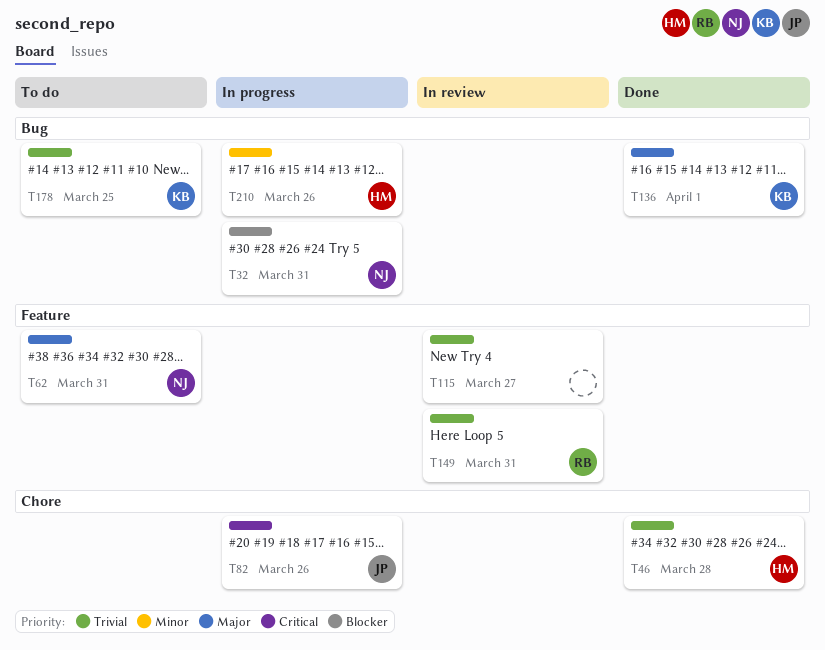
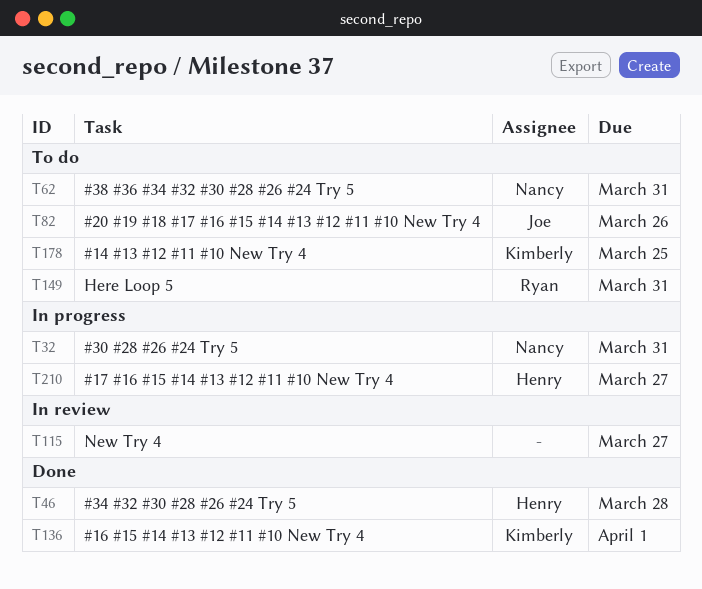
T82, status: In progress -> To do
T149, status: In review -> To do
T210, due: Mar 26 -> Mar 27

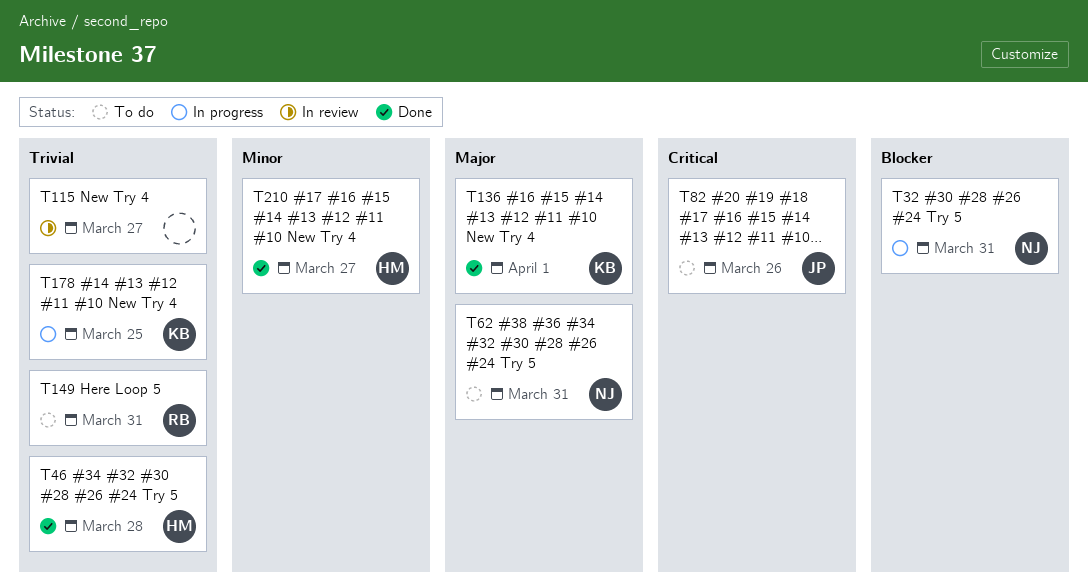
T178, status: To do -> In progress
T210, status: In progress -> Done

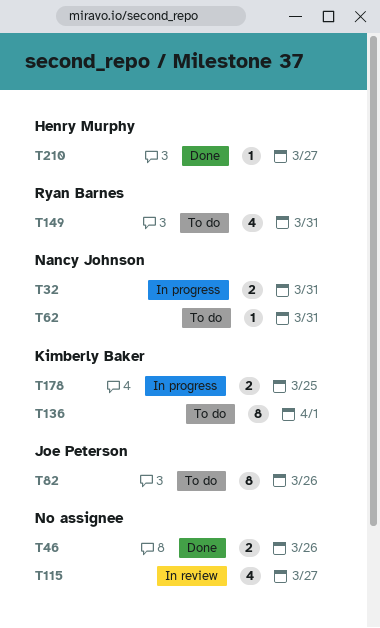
T46, owner: Henry Murphy -> none
T46, due: Mar 28 -> Mar 26
T136, status: Done -> To do

